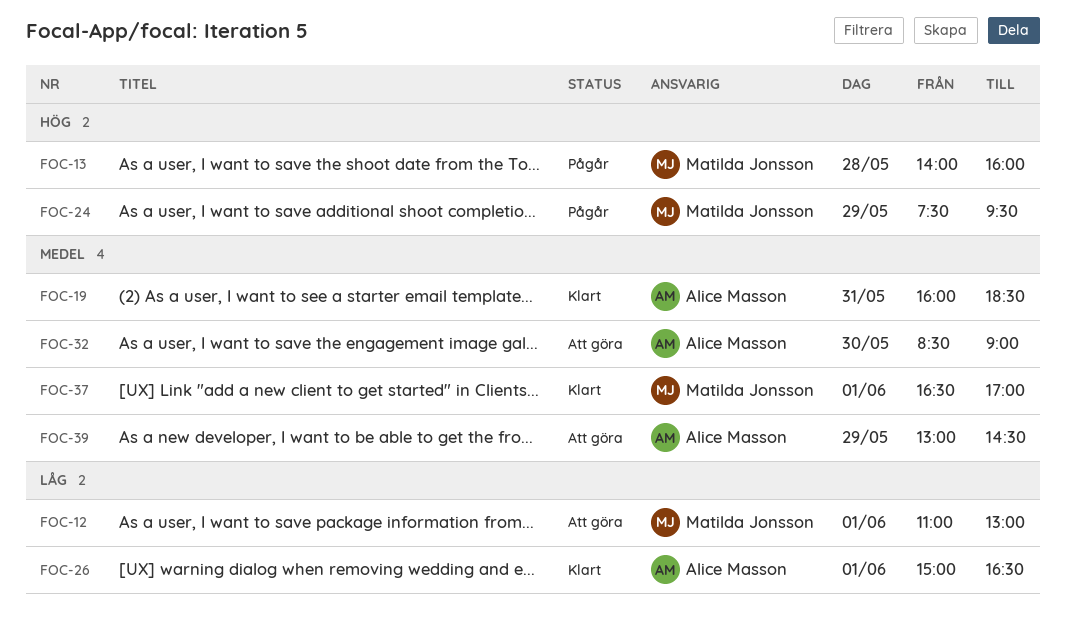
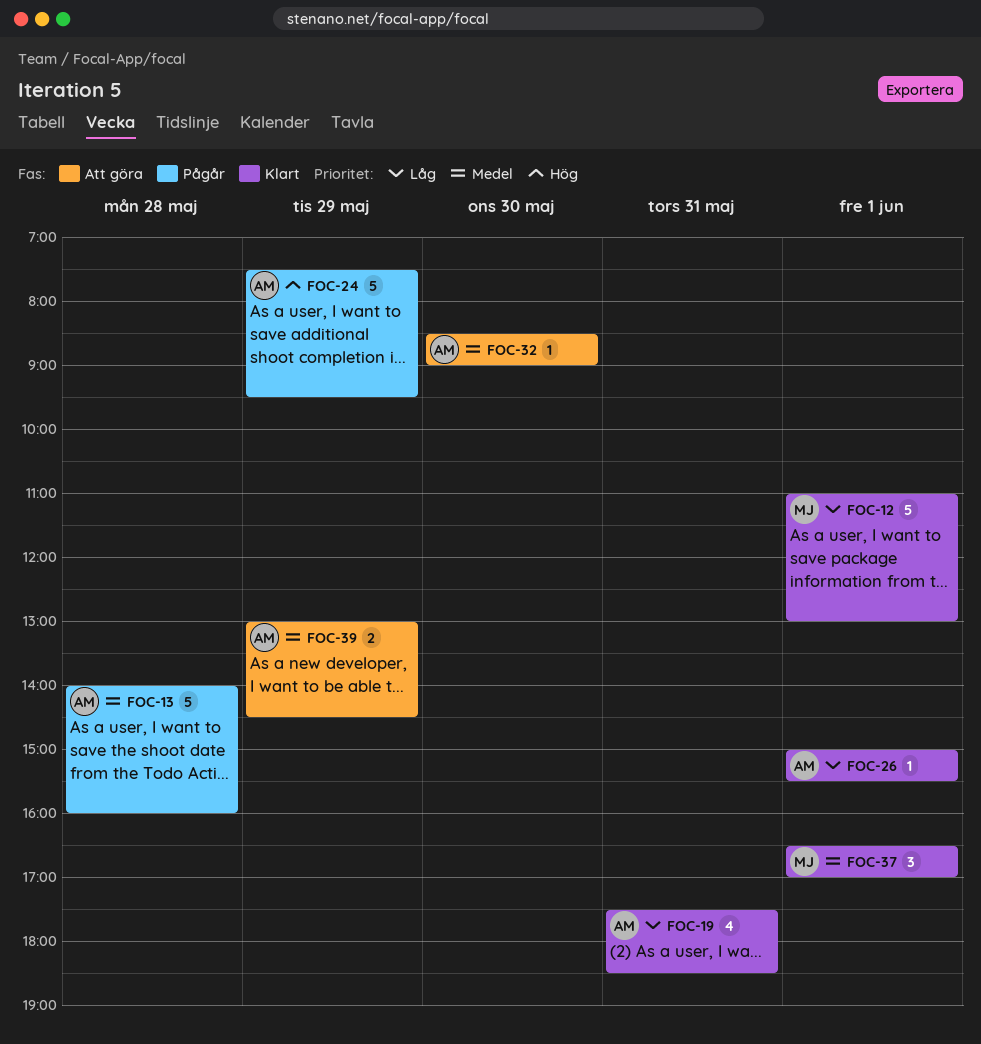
FOC-12, status: Att göra -> Klart
FOC-13, owner: Matilda Jonsson -> Alice Masson
FOC-13, priority: Hög -> Medel
FOC-19, priority: Medel -> Låg
FOC-19, begins: 16:00 -> 17:30
FOC-24, owner: Matilda Jonsson -> Alice Masson
FOC-26, ends: 16:30 -> 15:30

